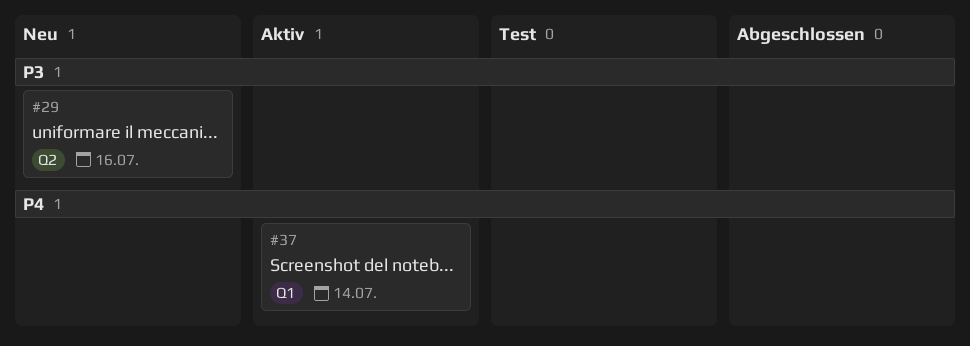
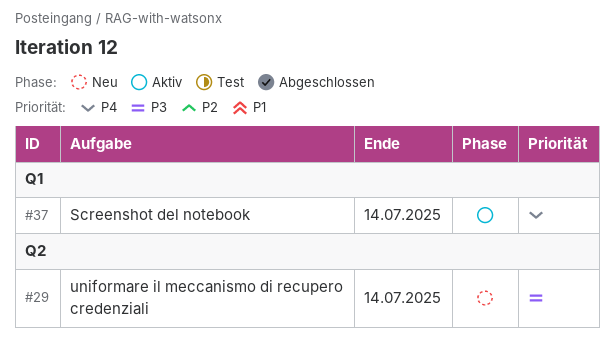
#29, due: Jul 16 -> Jul 14

